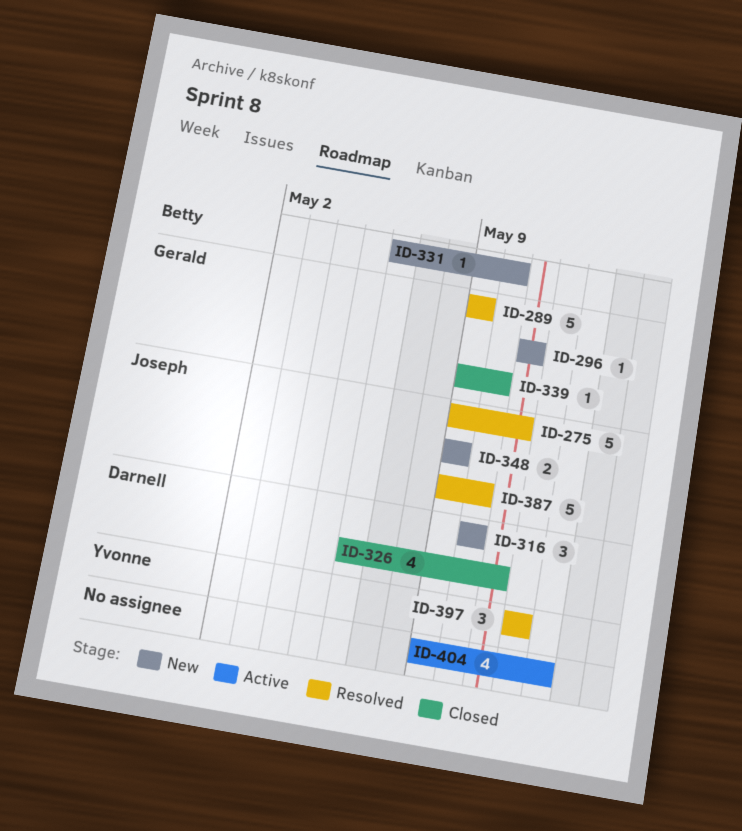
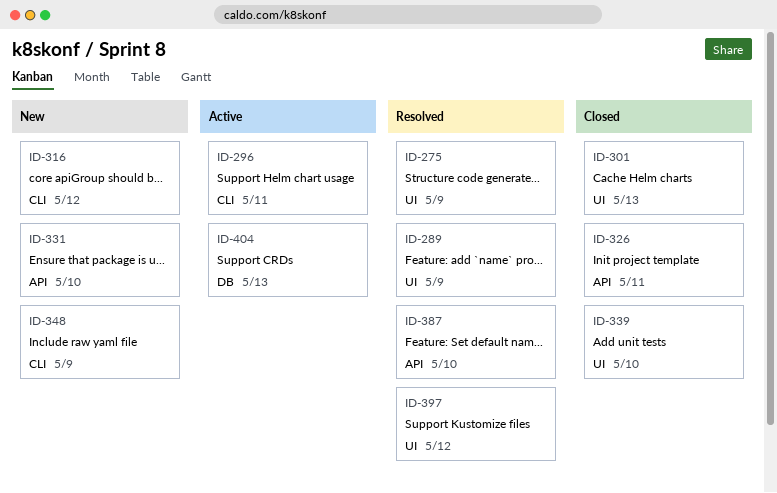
ID-275, due: May 11 -> May 9
ID-296, status: New -> Active
ID-301: none -> present
ID-316, due: May 10 -> May 12

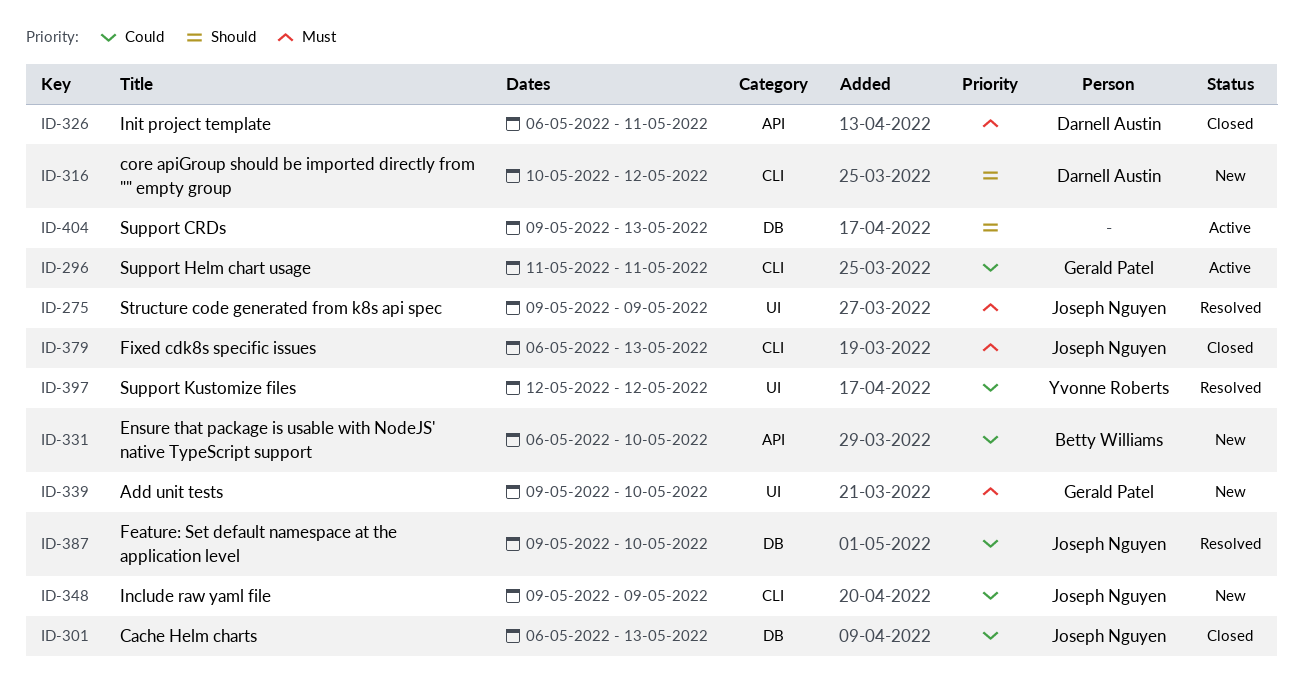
ID-289: present -> none
ID-301, label: UI -> DB
ID-339, status: Closed -> New
ID-379: none -> present
ID-387, label: API -> DB

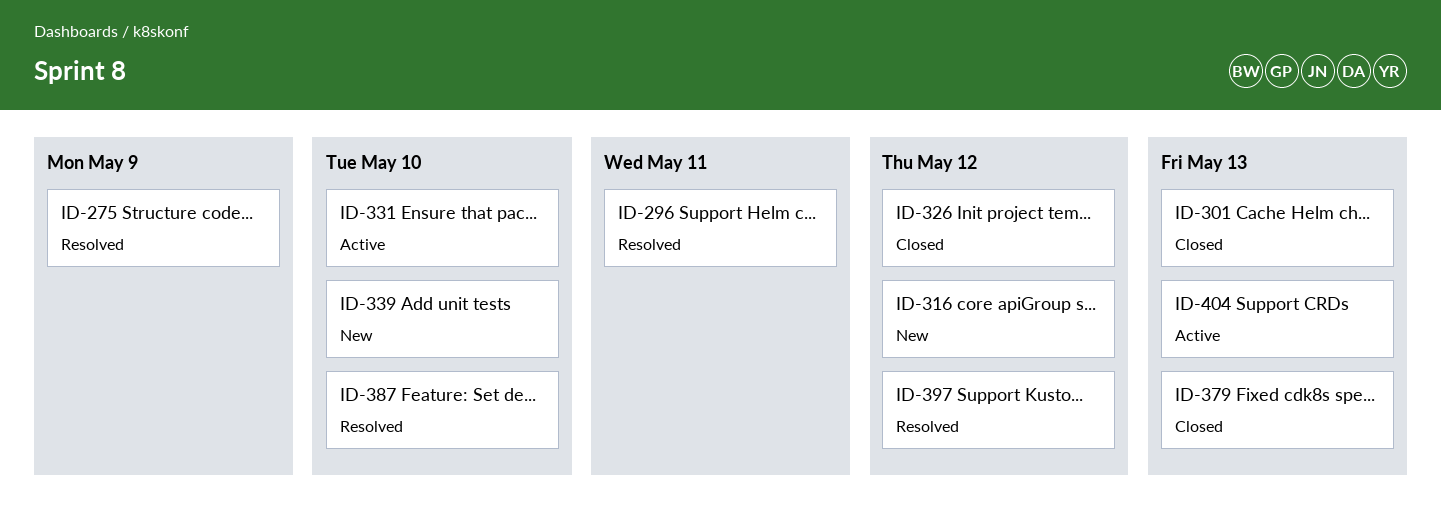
ID-296, status: Active -> Resolved
ID-326, due: May 11 -> May 12
ID-331, status: New -> Active
ID-348: present -> none

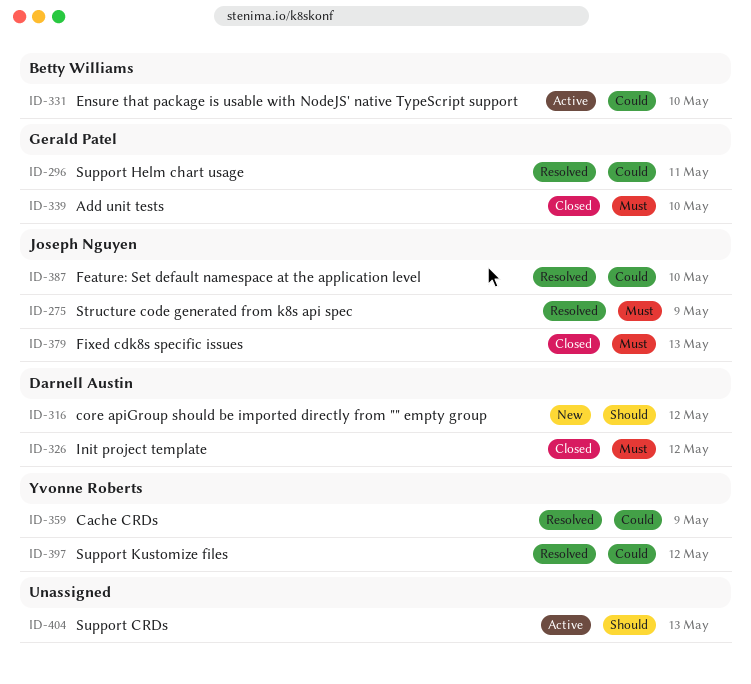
ID-301: present -> none
ID-339, status: New -> Closed
ID-359: none -> present

